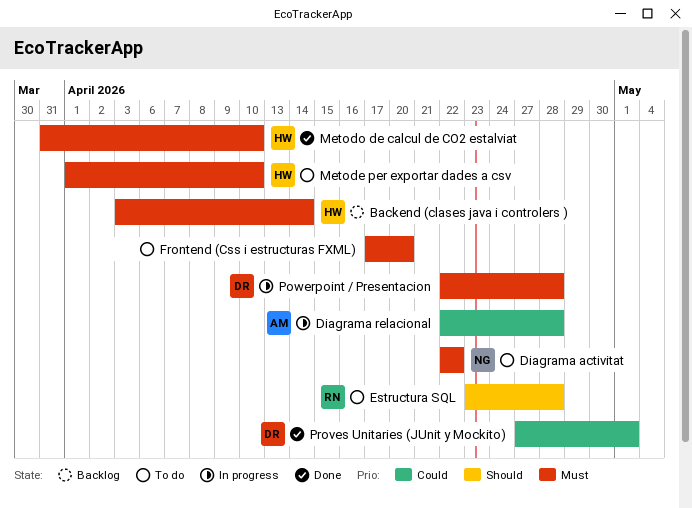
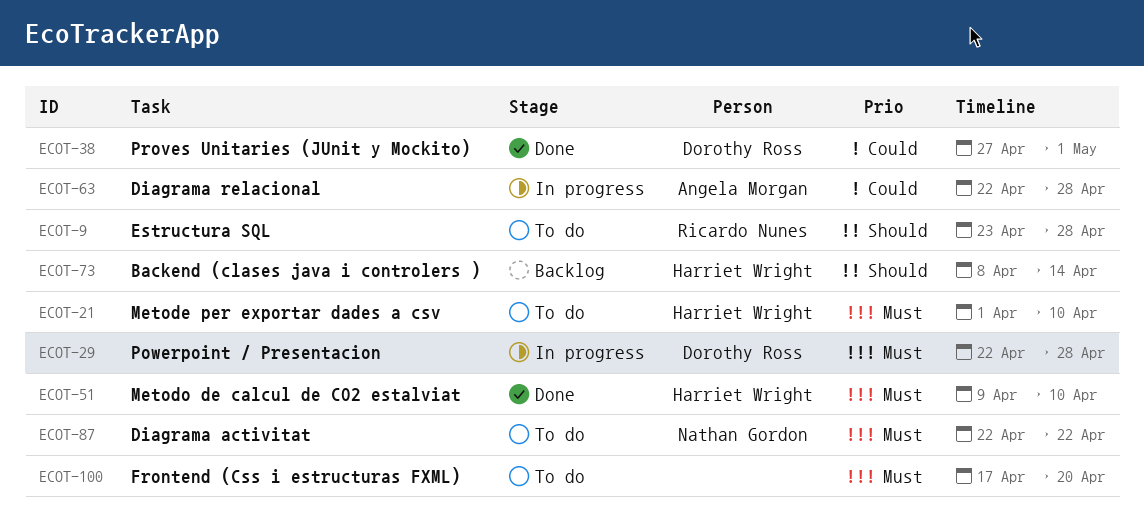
Backend (clases java i controlers ), priority: Must -> Should
Backend (clases java i controlers ), start: Apr 3 -> Apr 8
Metodo de calcul de CO2 estalviat, start: Mar 31 -> Apr 9

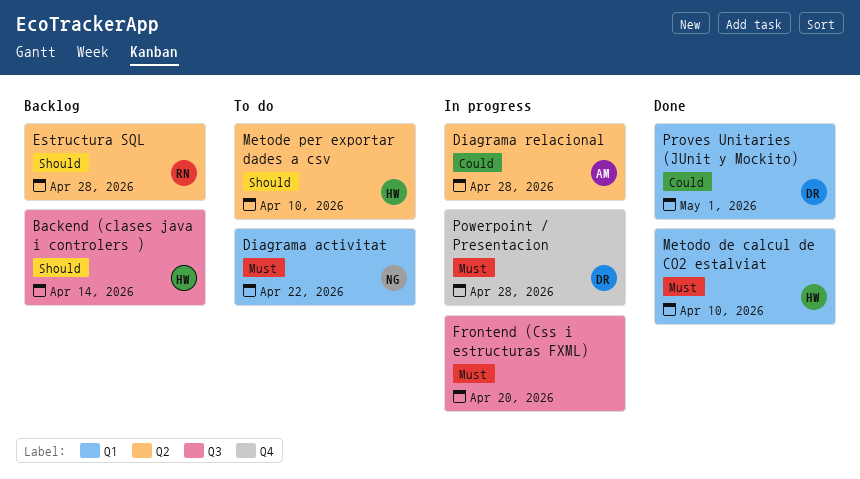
Estructura SQL, status: To do -> Backlog
Frontend (Css i estructuras FXML), status: To do -> In progress
Metode per exportar dades a csv, priority: Must -> Should

